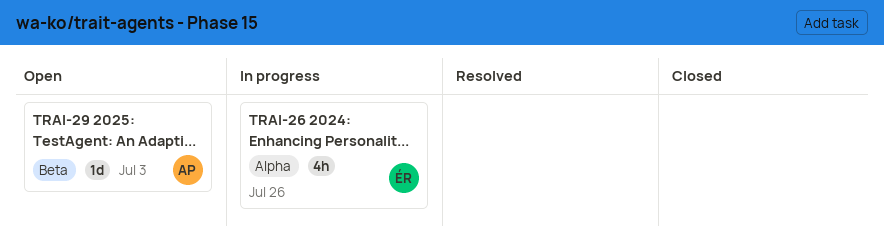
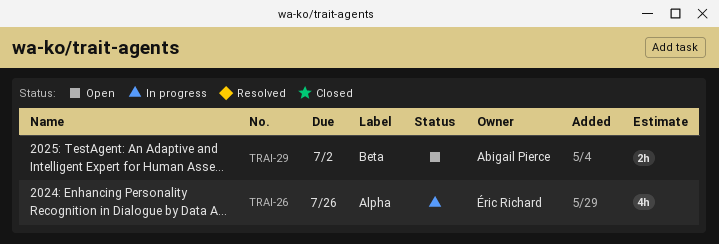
TRAI-29, estimate: 1d -> 2h
TRAI-29, due: Jul 3 -> Jul 2

